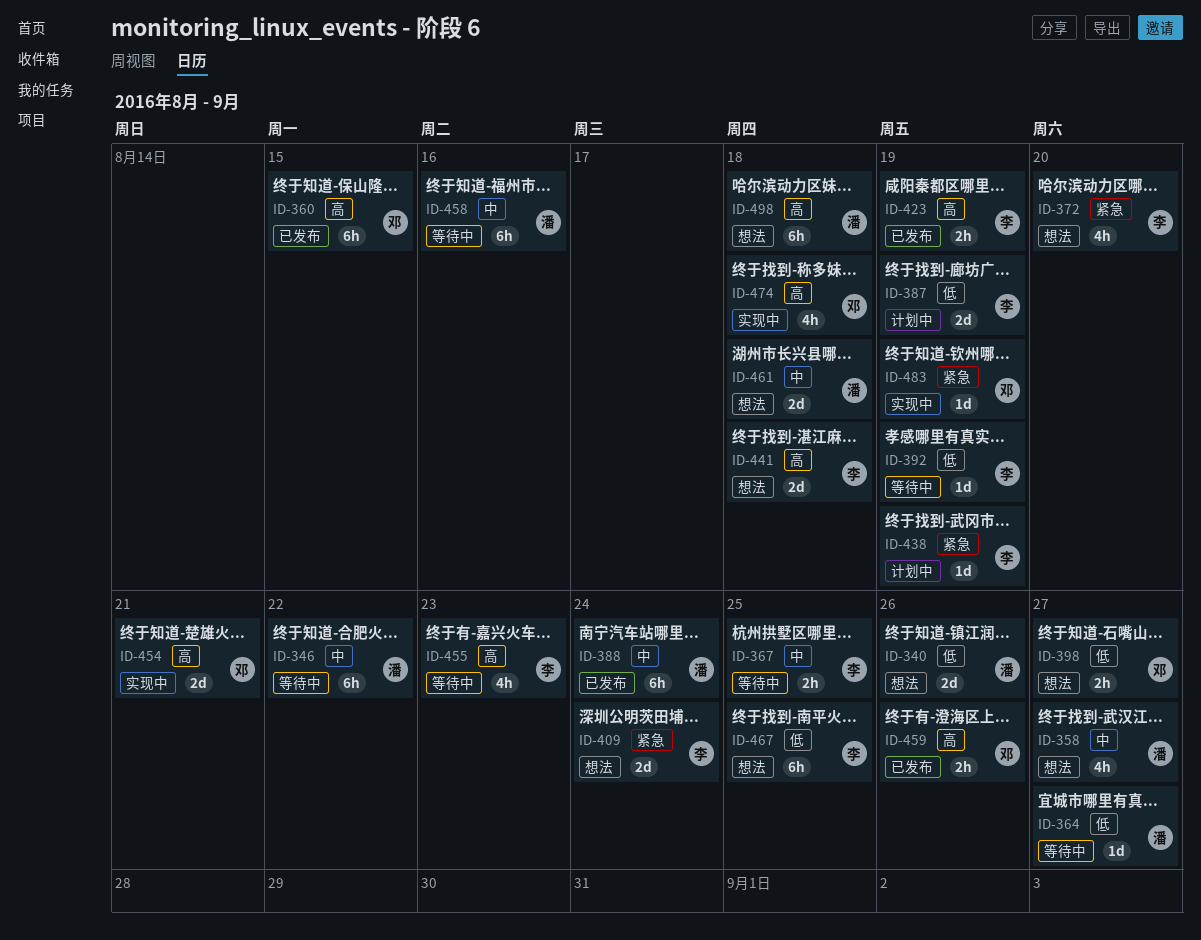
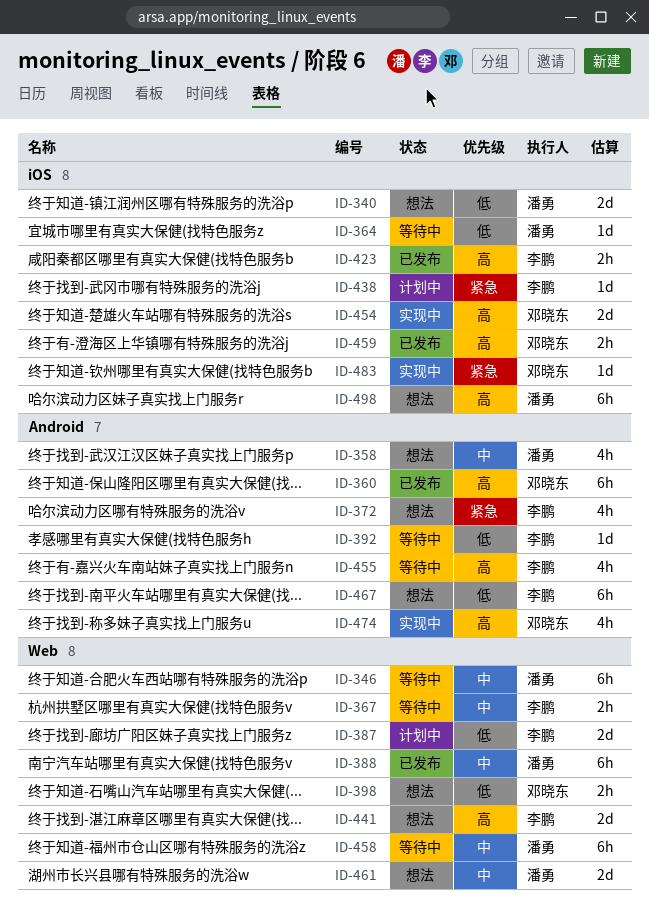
ID-409: present -> none

